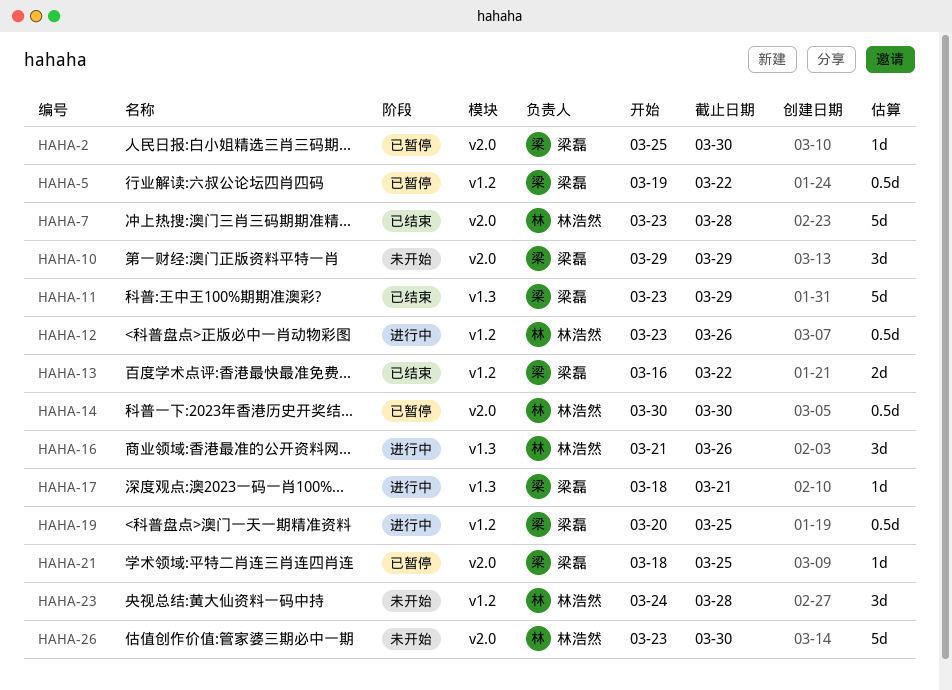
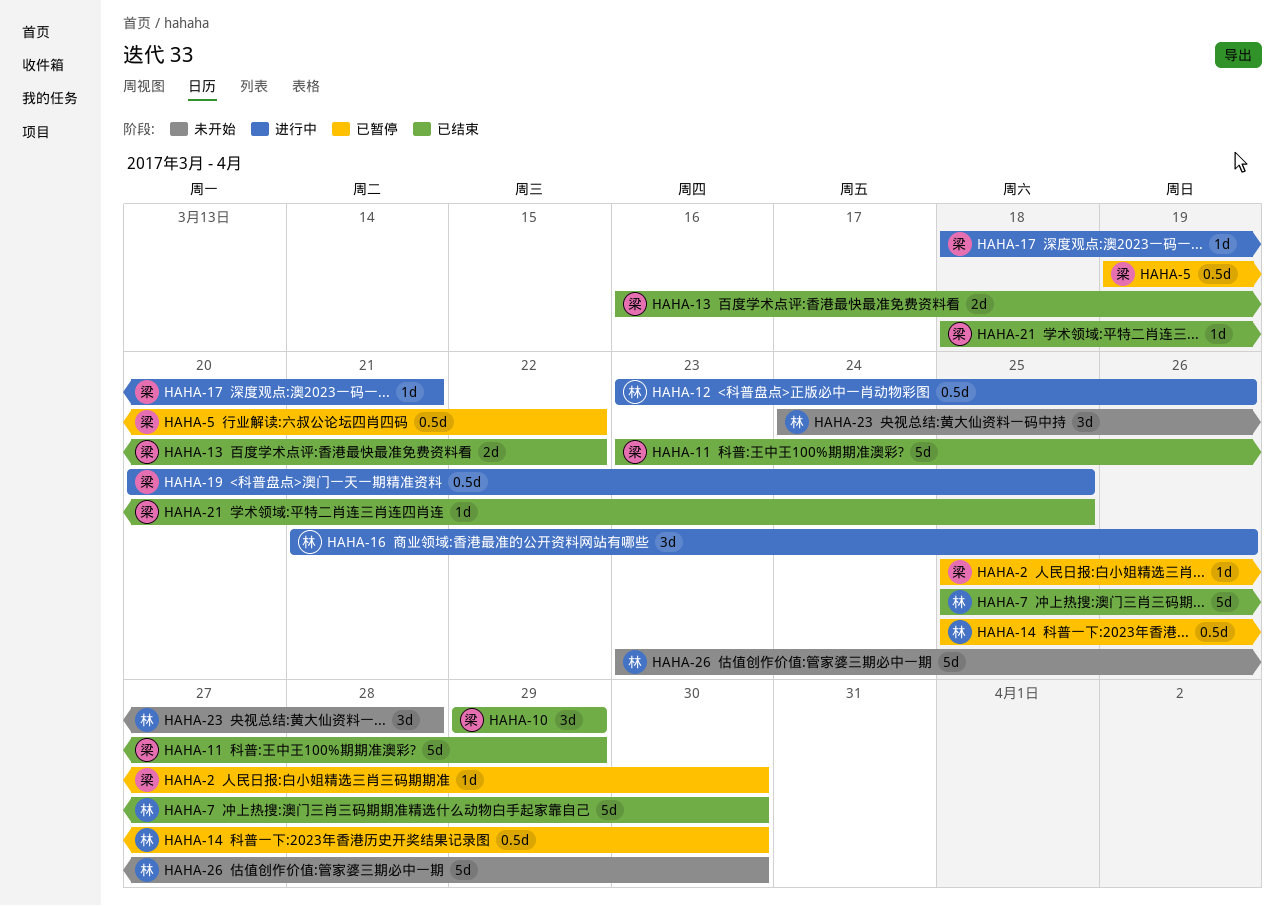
HAHA-7, start: Mar 23 -> Mar 25
HAHA-7, due: Mar 28 -> Mar 30
HAHA-10, status: 未开始 -> 已结束
HAHA-14, start: Mar 30 -> Mar 25
HAHA-21, status: 已暂停 -> 已结束

